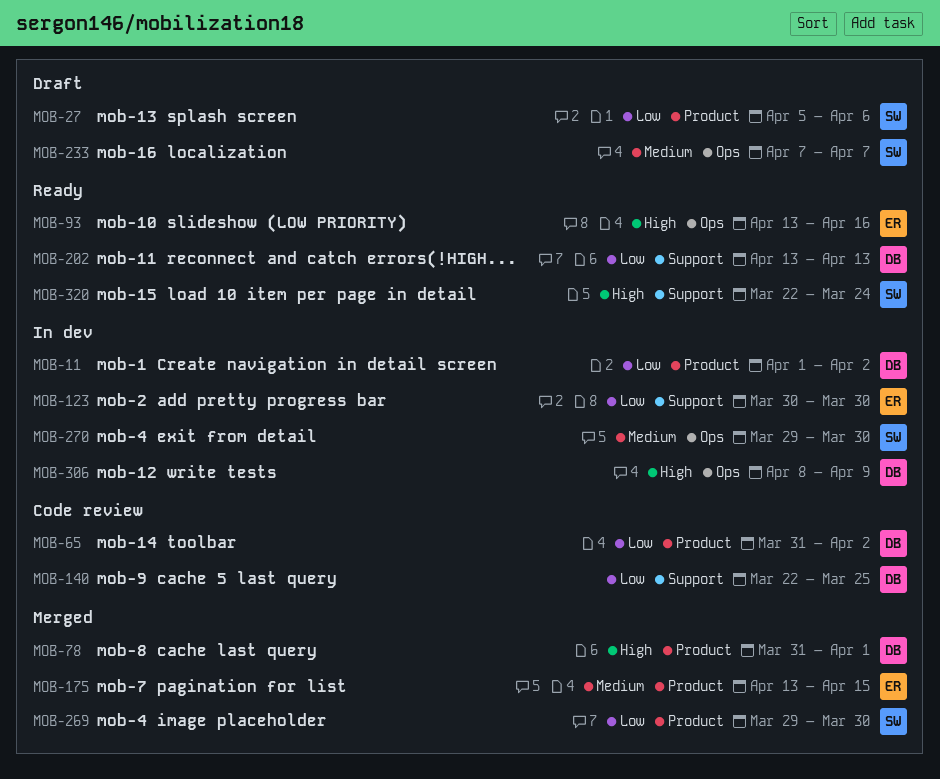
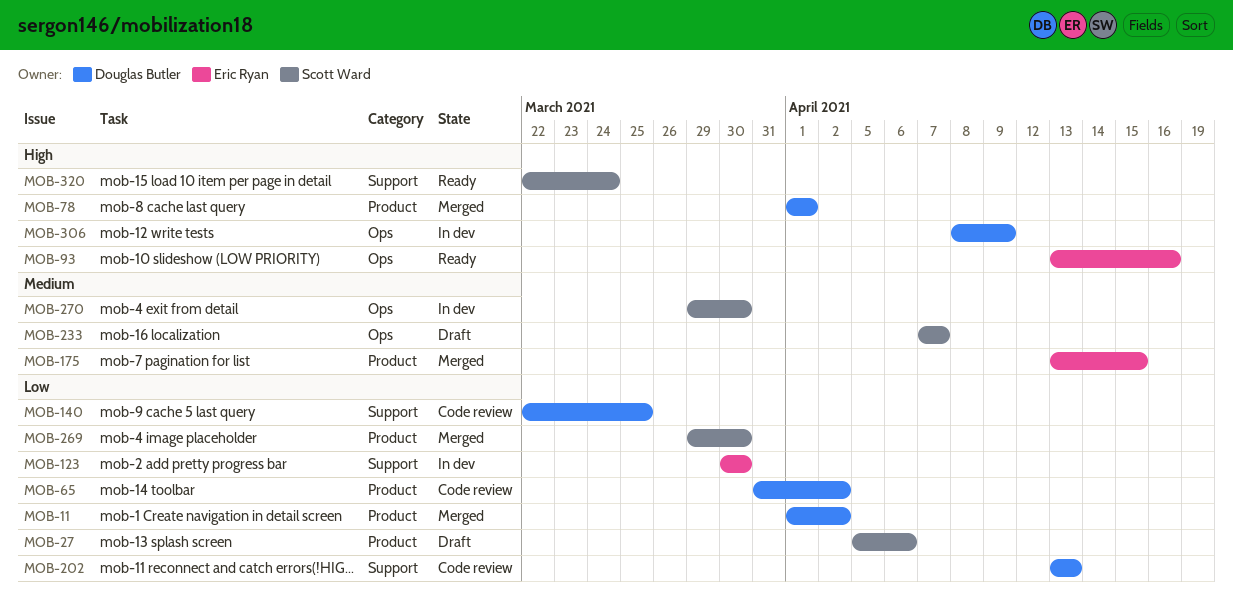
MOB-11, status: In dev -> Merged
MOB-78, start: Mar 31 -> Apr 1
MOB-202, status: Ready -> Code review

